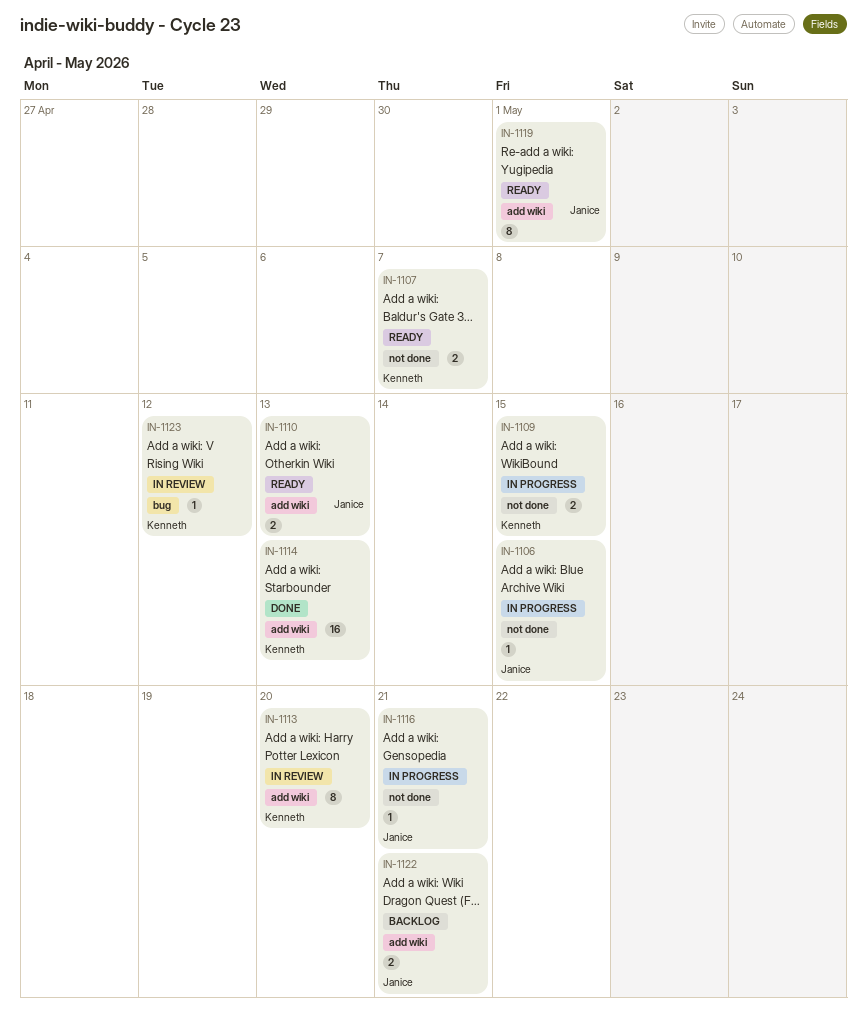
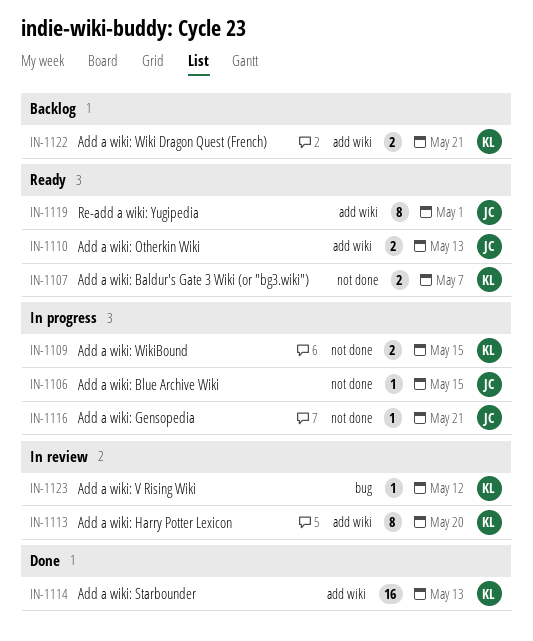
IN-1122, owner: Janice -> Kenneth

